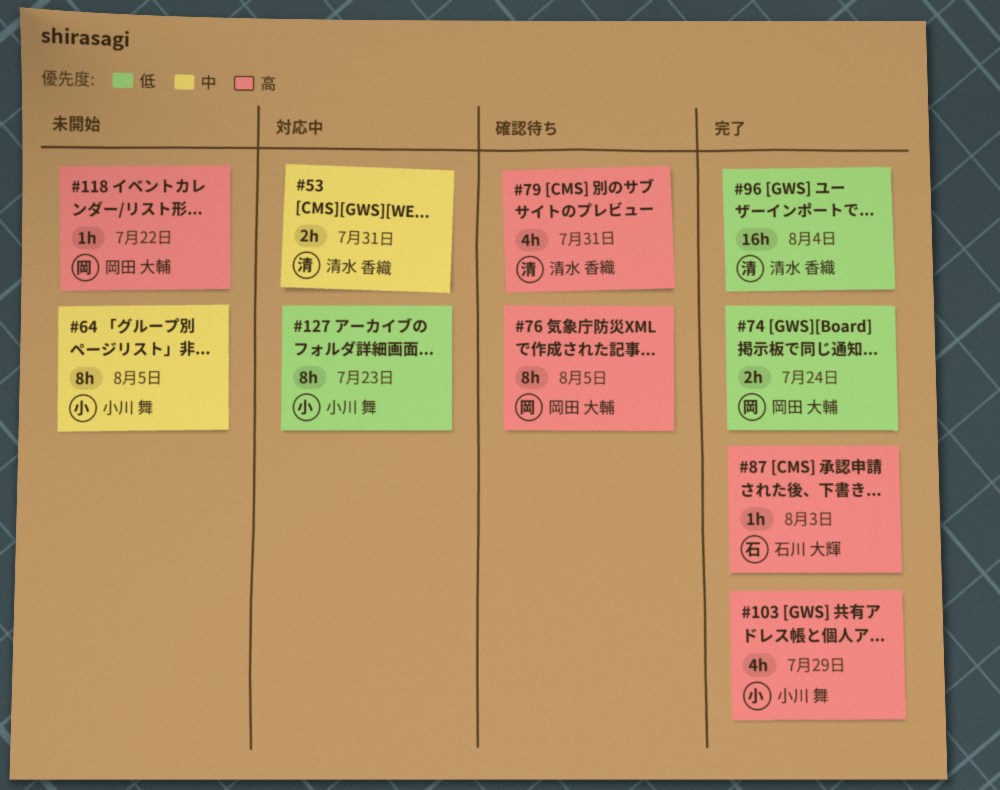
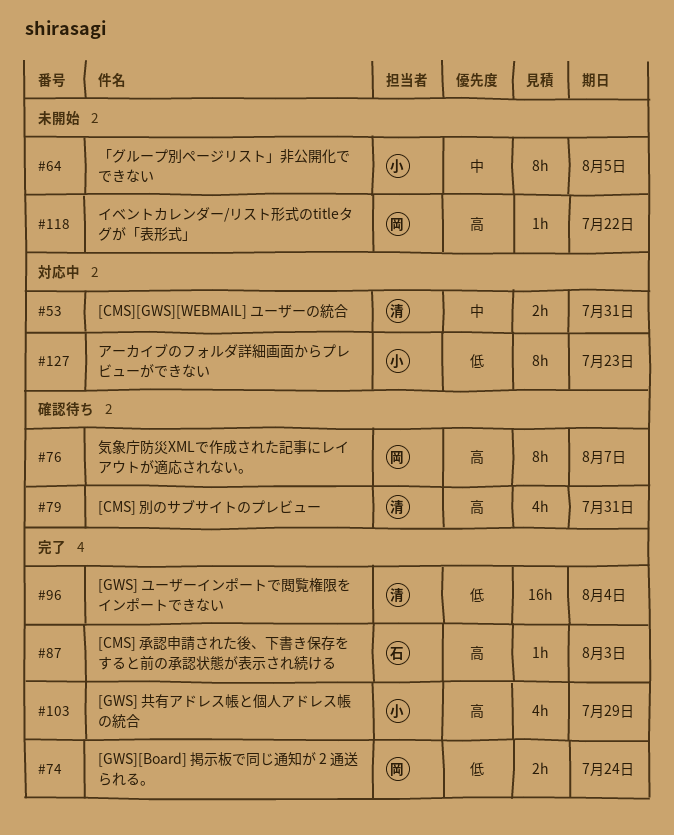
#76, due: Aug 5 -> Aug 7

